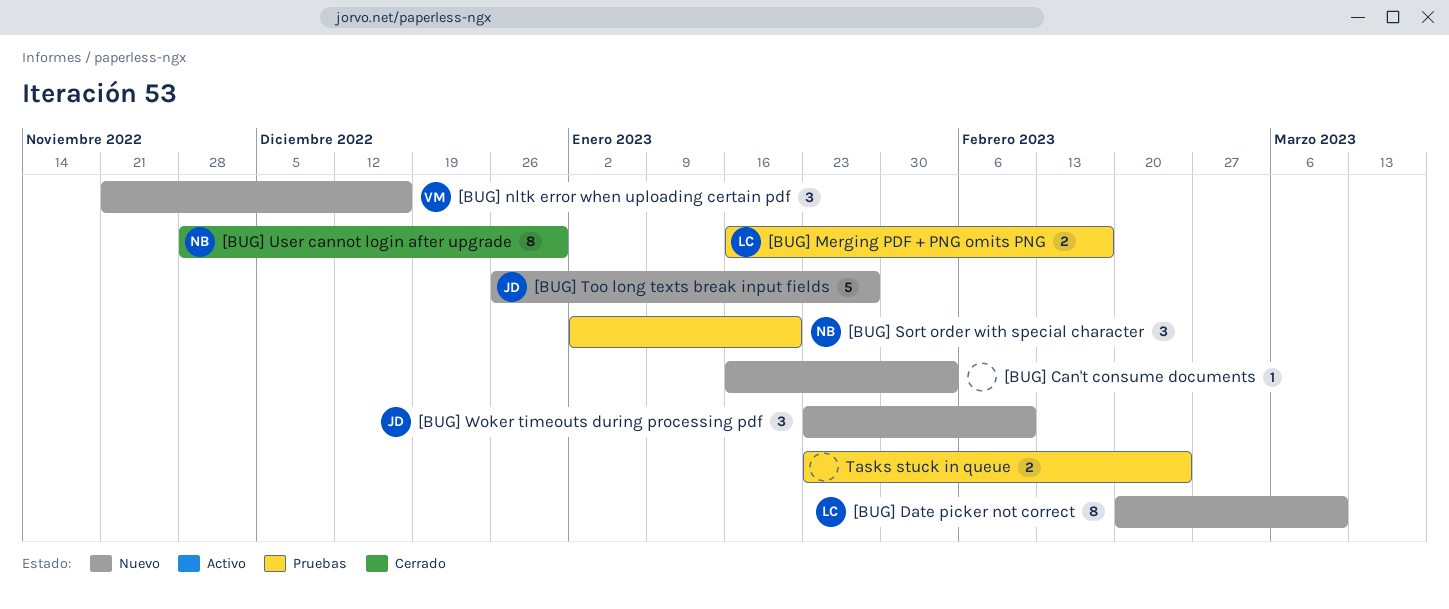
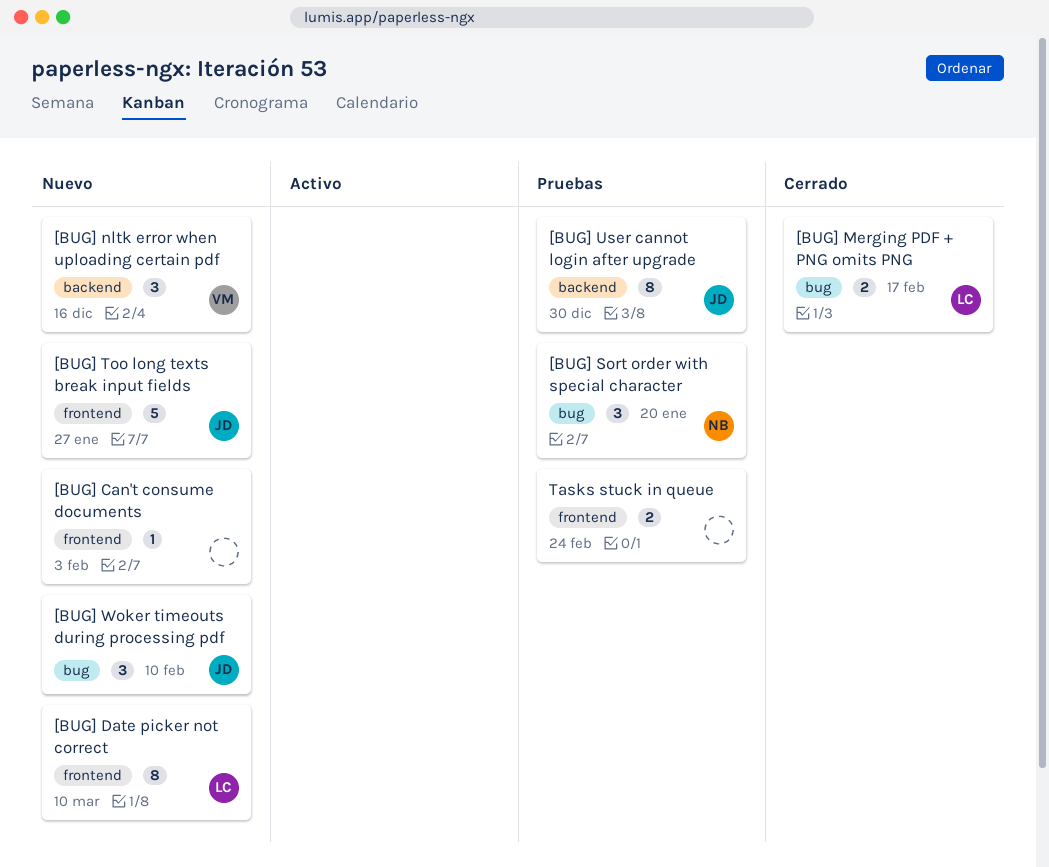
[BUG] Merging PDF + PNG omits PNG, status: Pruebas -> Cerrado
[BUG] User cannot login after upgrade, status: Cerrado -> Pruebas
[BUG] User cannot login after upgrade, owner: NB -> JD

